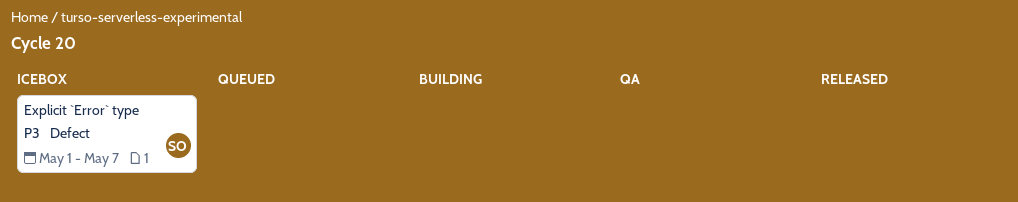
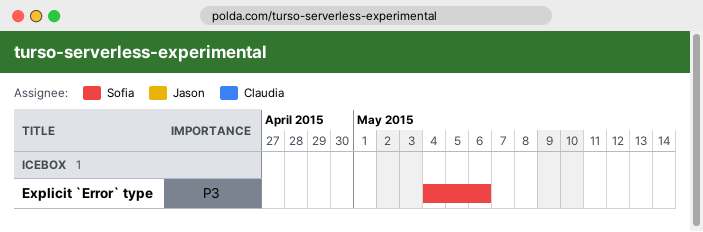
Explicit `Error` type, start: May 1 -> May 4
Explicit `Error` type, due: May 7 -> May 6

